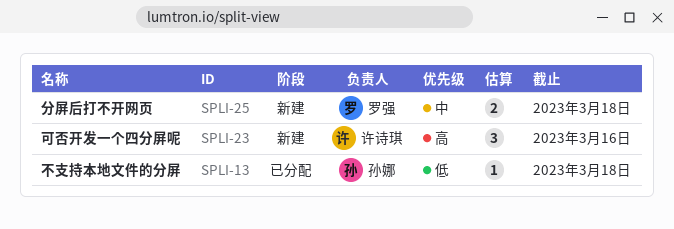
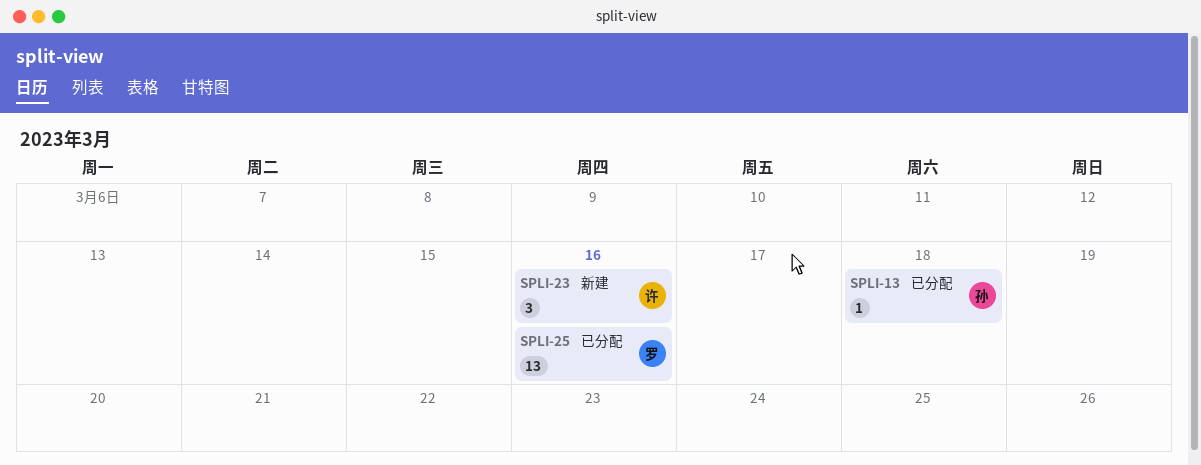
SPLI-25, status: 新建 -> 已分配
SPLI-25, estimate: 2 -> 13
SPLI-25, due: Mar 18 -> Mar 16

